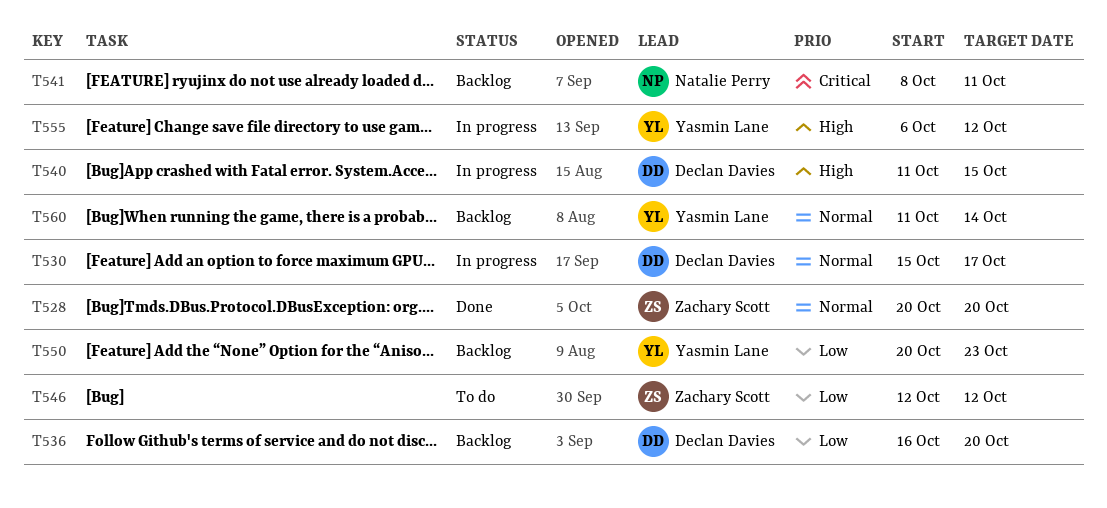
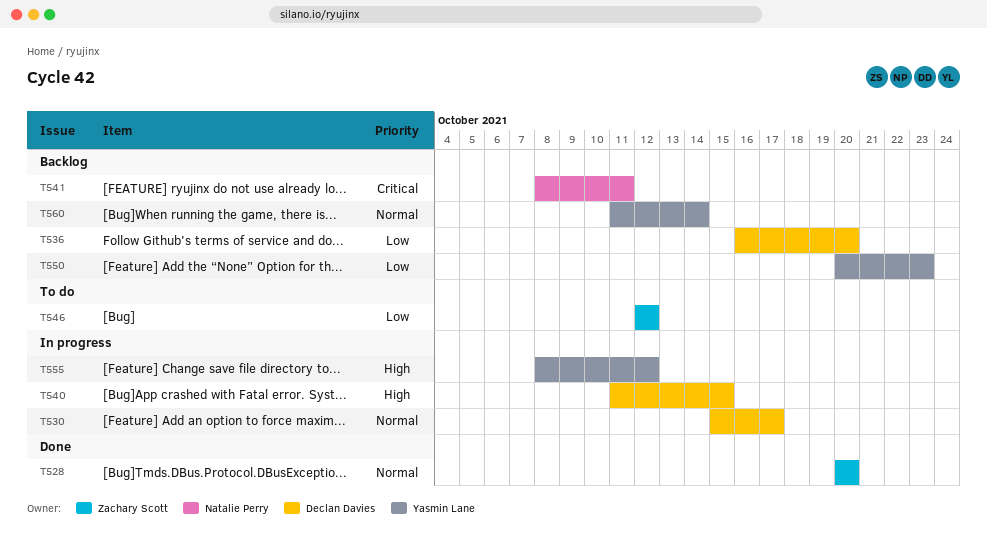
T555, start: Oct 6 -> Oct 8

